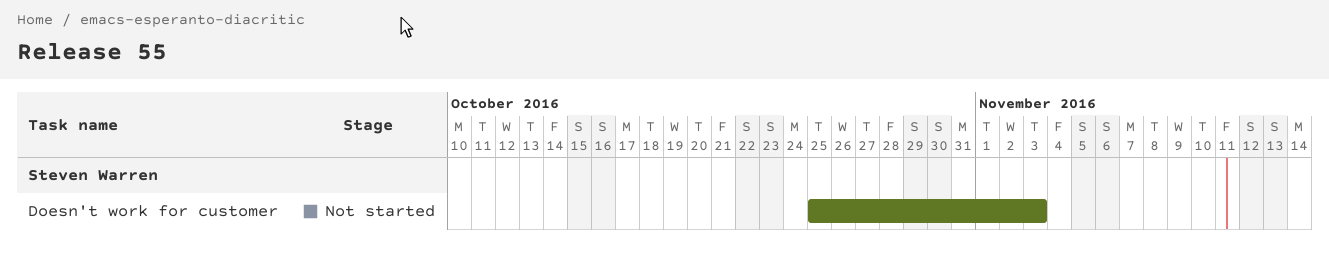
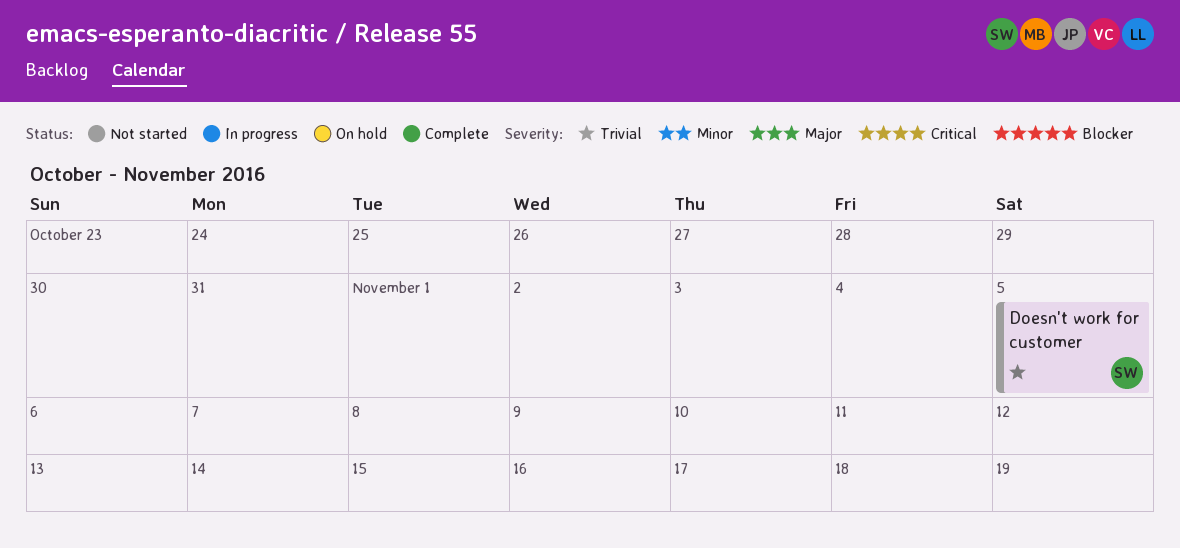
Doesn't work for customer, due: Nov 3 -> Nov 5

